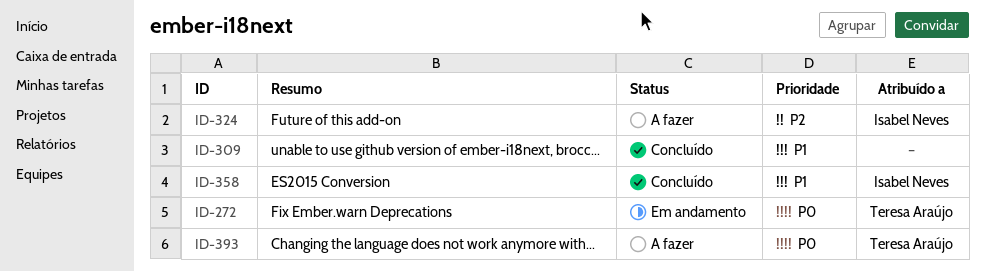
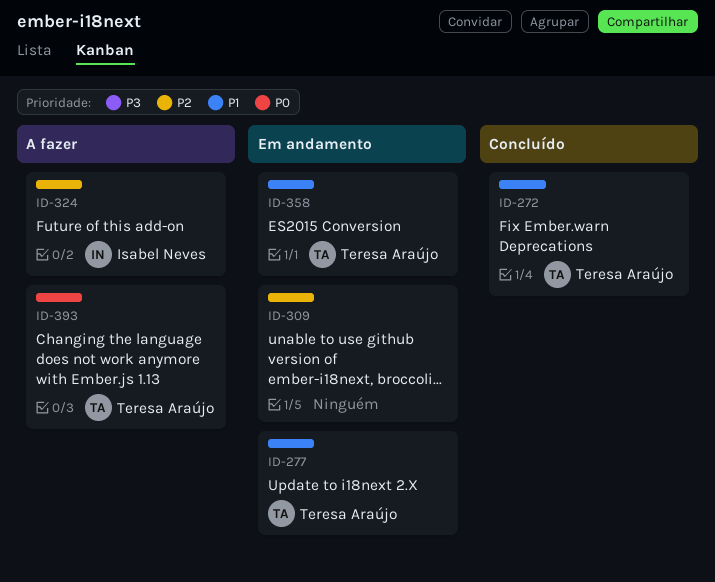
ID-272, status: Em andamento -> Concluído
ID-272, priority: P0 -> P1
ID-277: none -> present
ID-309, status: Concluído -> Em andamento
ID-309, priority: P1 -> P2
ID-358, status: Concluído -> Em andamento
ID-358, owner: Isabel Neves -> Teresa Araújo

